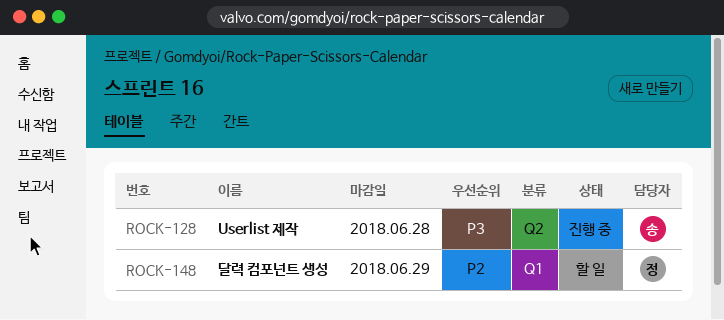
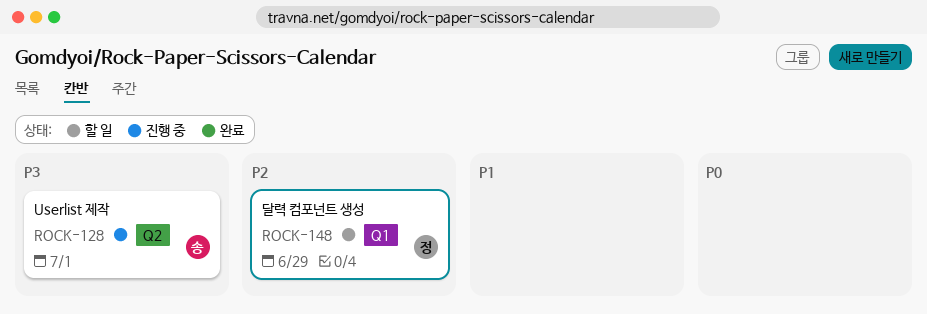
ROCK-128, due: Jun 28 -> Jul 1

